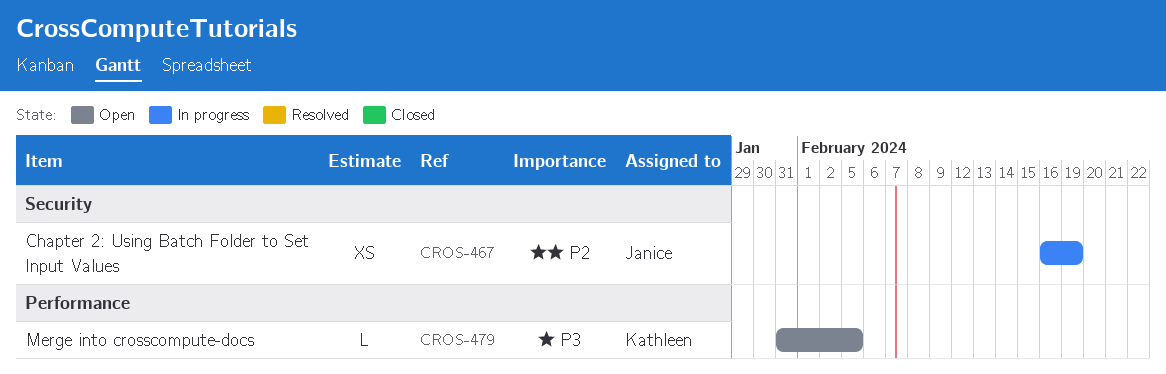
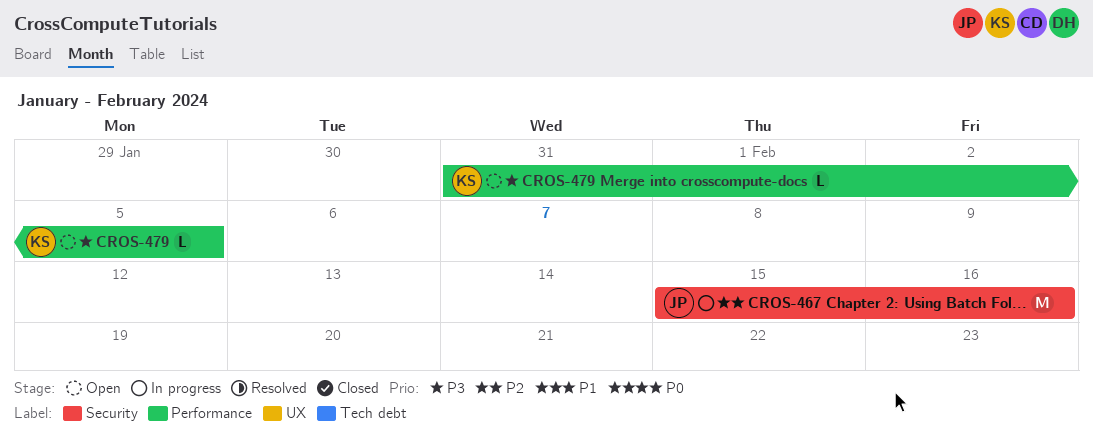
CROS-467, estimate: XS -> M
CROS-467, start: Feb 16 -> Feb 15
CROS-467, due: Feb 19 -> Feb 16

